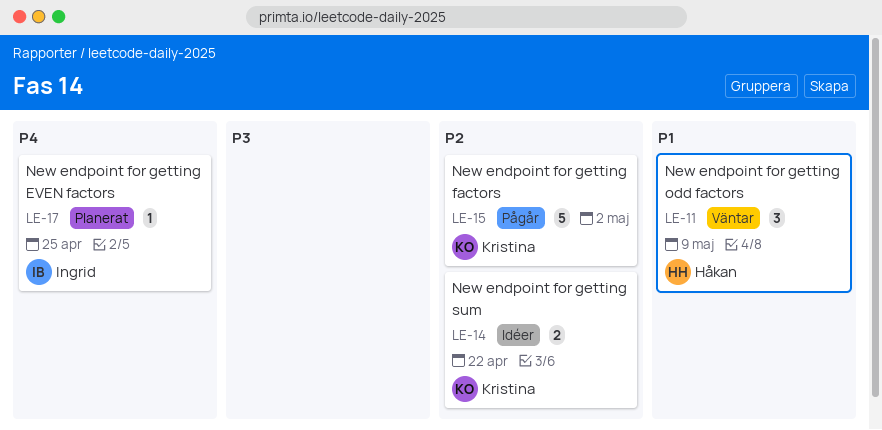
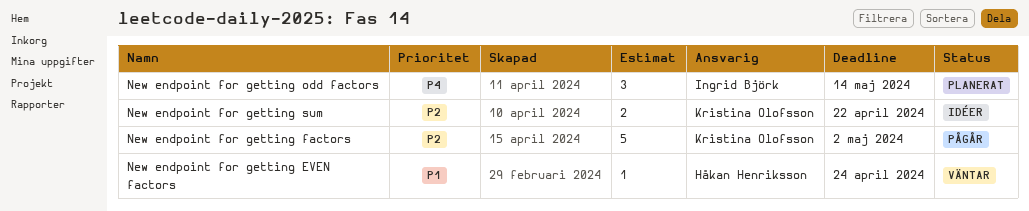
New endpoint for getting EVEN factors, status: Planerat -> Väntar
New endpoint for getting EVEN factors, owner: Ingrid Björk -> Håkan Henriksson
New endpoint for getting EVEN factors, priority: P4 -> P1
New endpoint for getting EVEN factors, due: Apr 25 -> Apr 24
New endpoint for getting odd factors, status: Väntar -> Planerat
New endpoint for getting odd factors, owner: Håkan Henriksson -> Ingrid Björk
New endpoint for getting odd factors, priority: P1 -> P4
New endpoint for getting odd factors, due: May 9 -> May 14

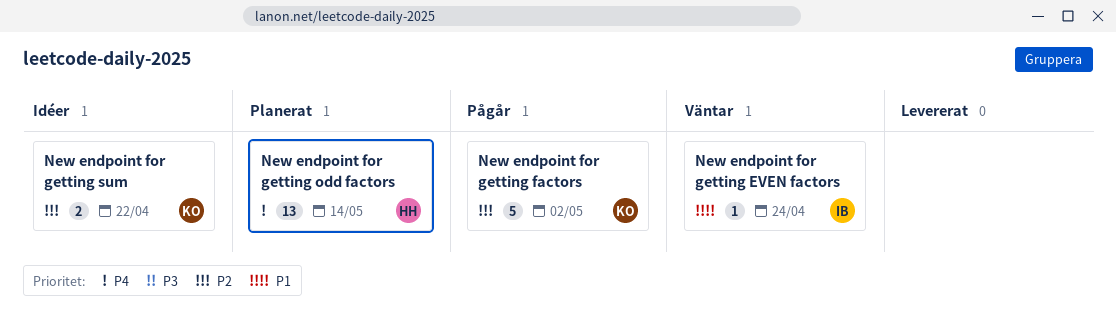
New endpoint for getting EVEN factors, owner: Håkan Henriksson -> Ingrid Björk
New endpoint for getting odd factors, owner: Ingrid Björk -> Håkan Henriksson
New endpoint for getting odd factors, estimate: 3 -> 13

